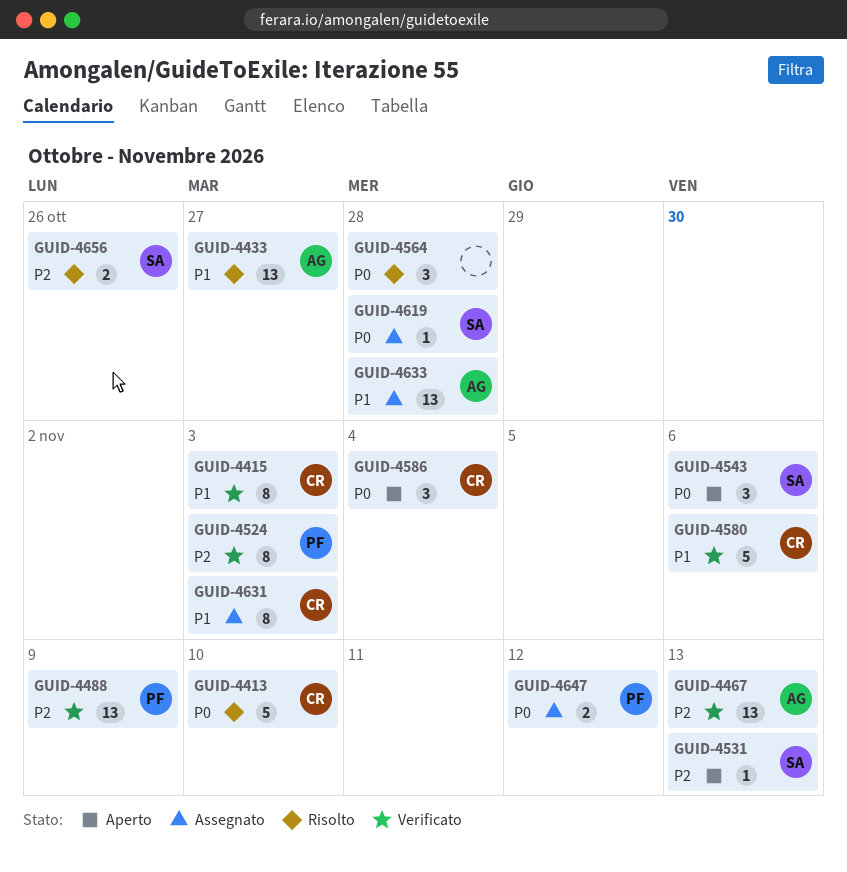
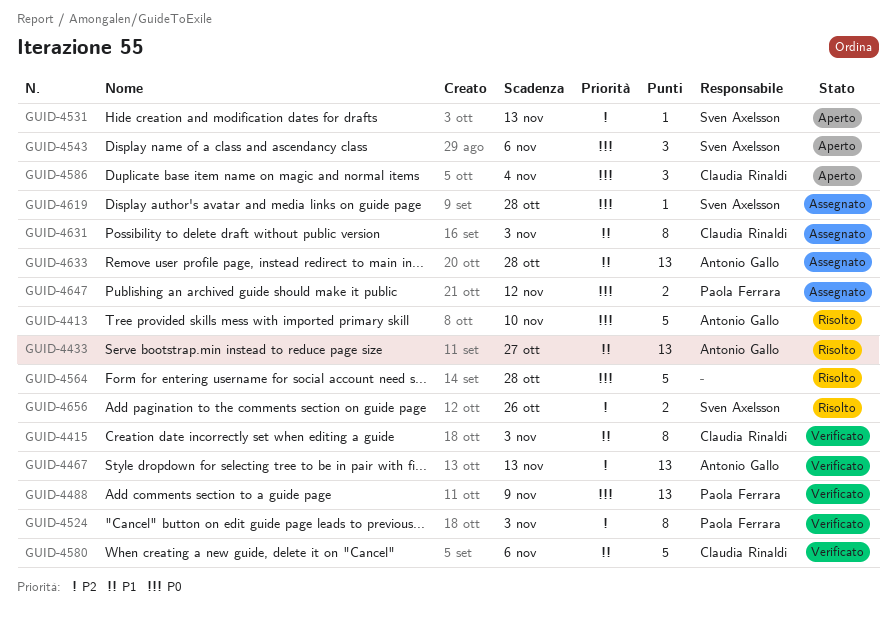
GUID-4413, owner: Claudia Rinaldi -> Antonio Gallo
GUID-4488, priority: P2 -> P0
GUID-4564, estimate: 3 -> 5

